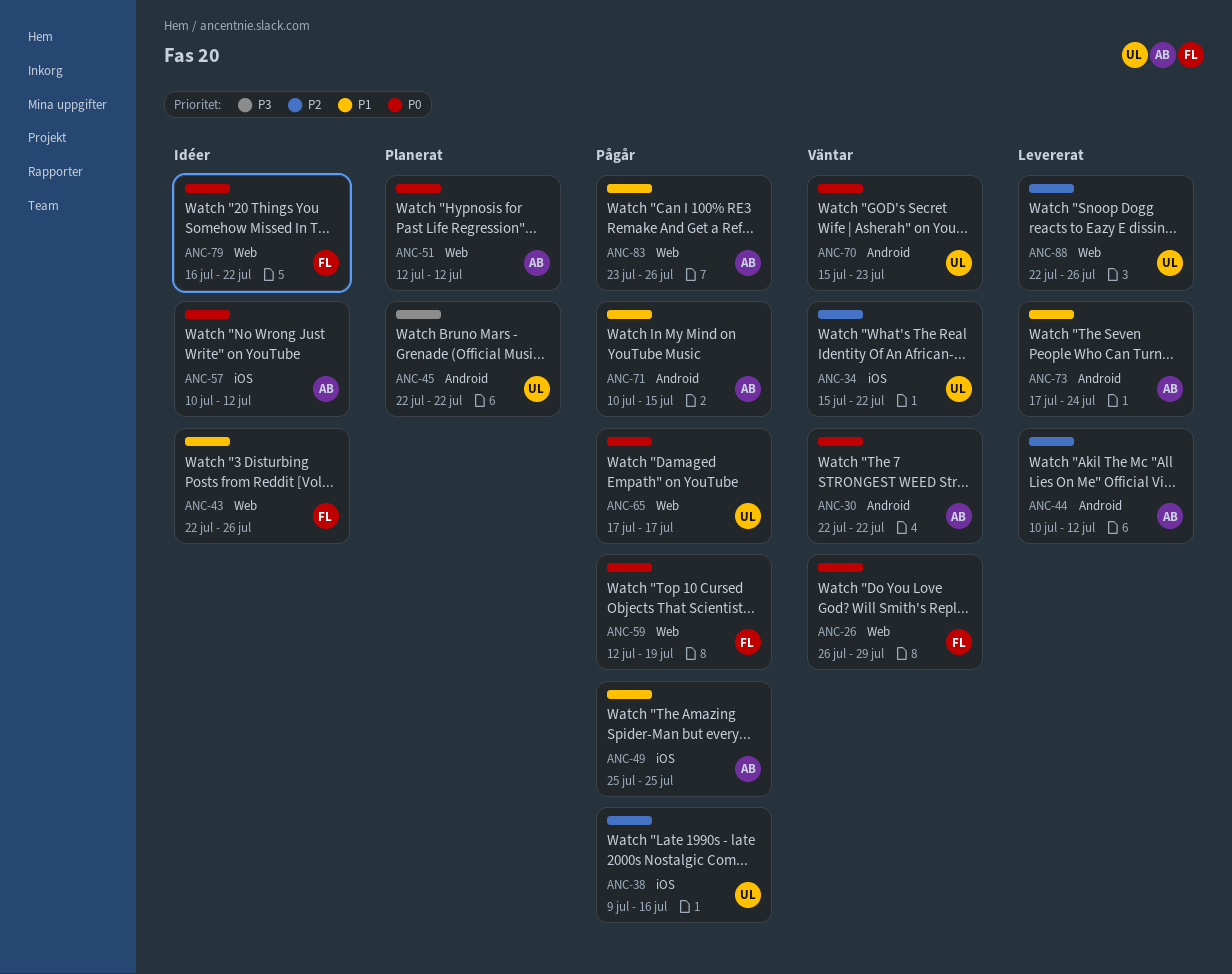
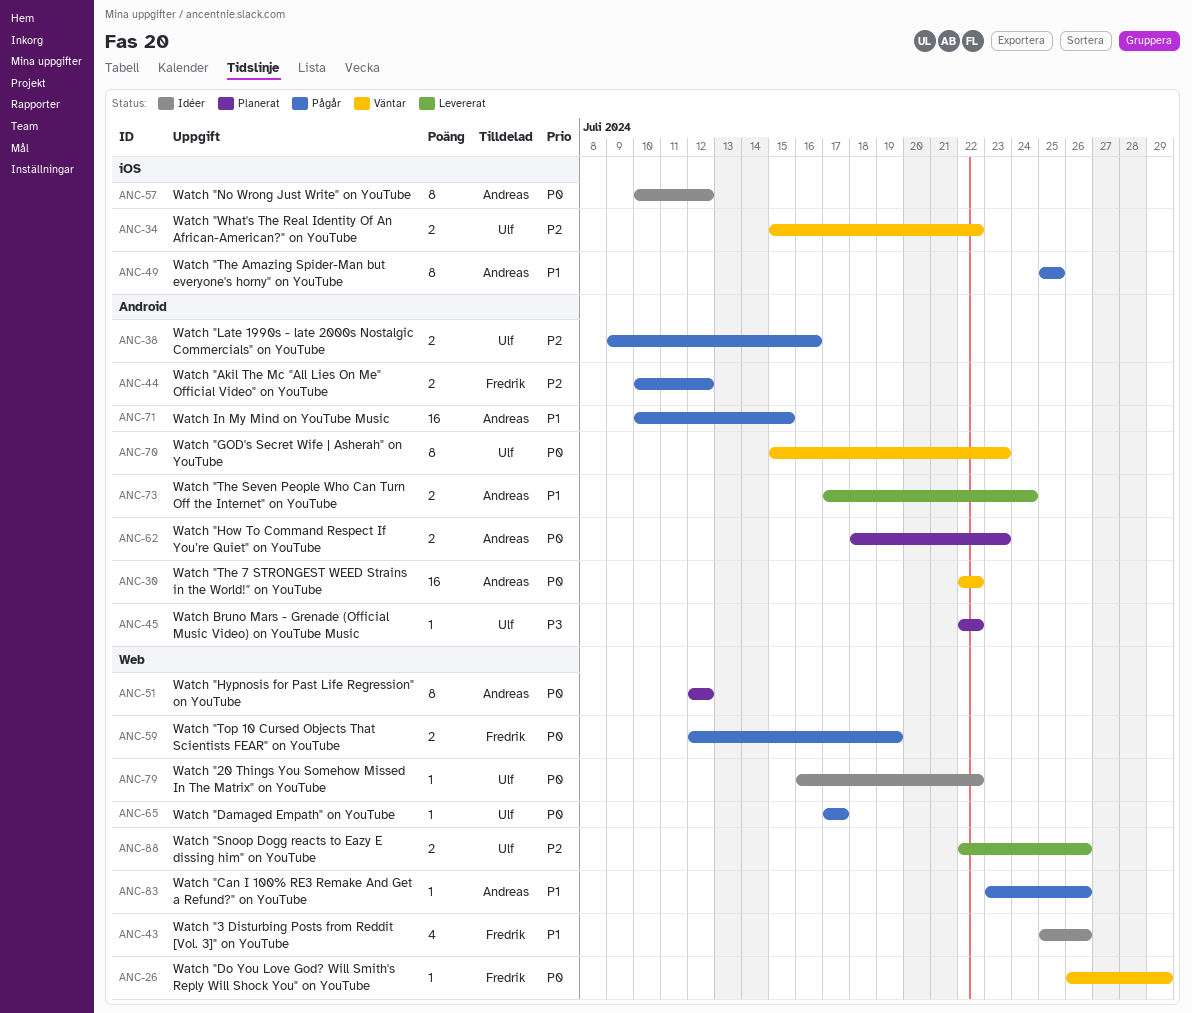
ANC-38, label: iOS -> Android
ANC-43, start: Jul 22 -> Jul 25
ANC-44, status: Levererat -> Pågår
ANC-44, owner: Andreas -> Fredrik
ANC-62: none -> present
ANC-79, owner: Fredrik -> Ulf

